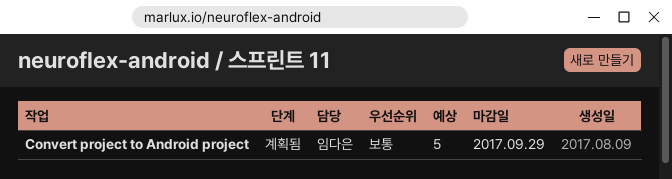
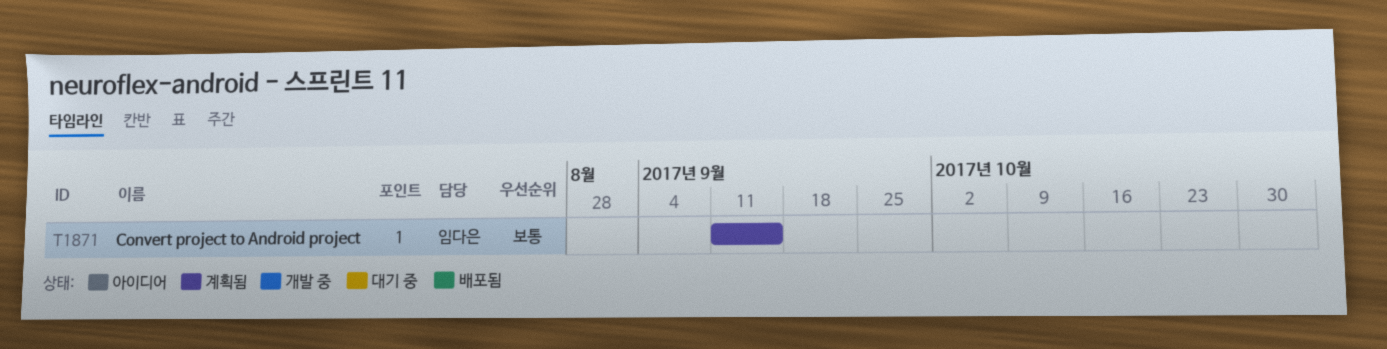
Convert project to Android project, estimate: 5 -> 1
Convert project to Android project, due: Sep 29 -> Sep 15

